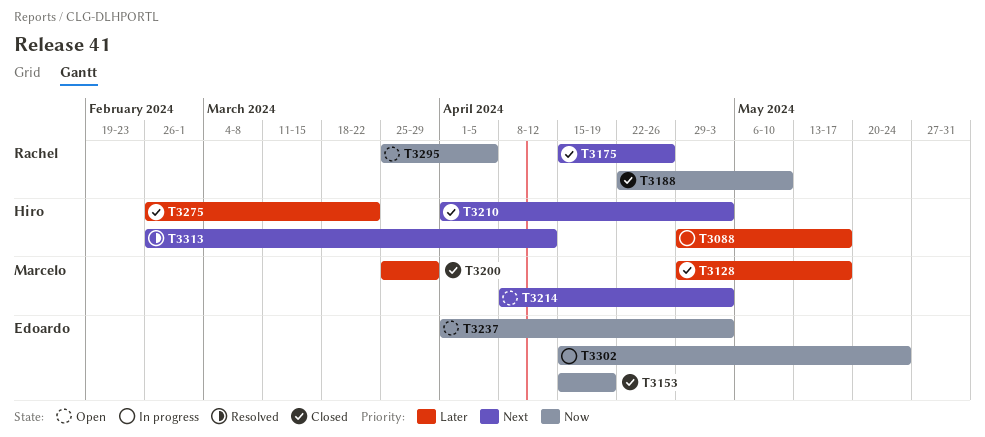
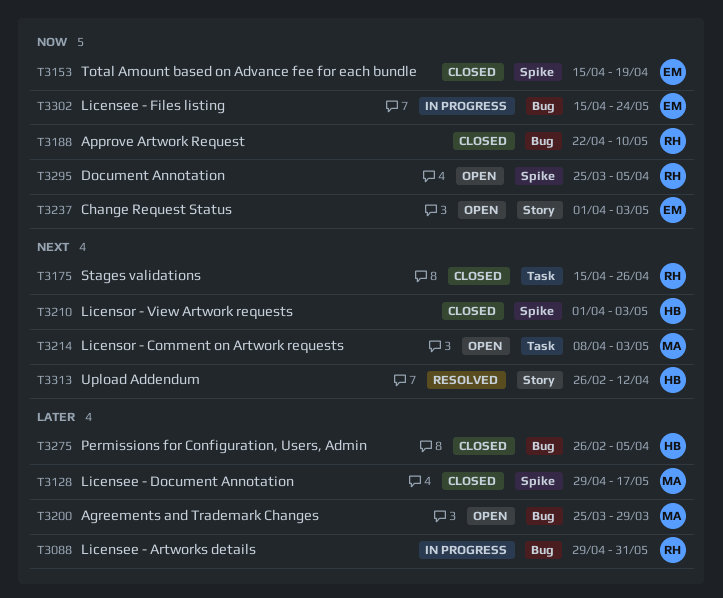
T3088, owner: Hiro -> Rachel
T3088, due: May 17 -> May 31
T3200, status: Closed -> Open
T3275, due: Mar 22 -> Apr 5

